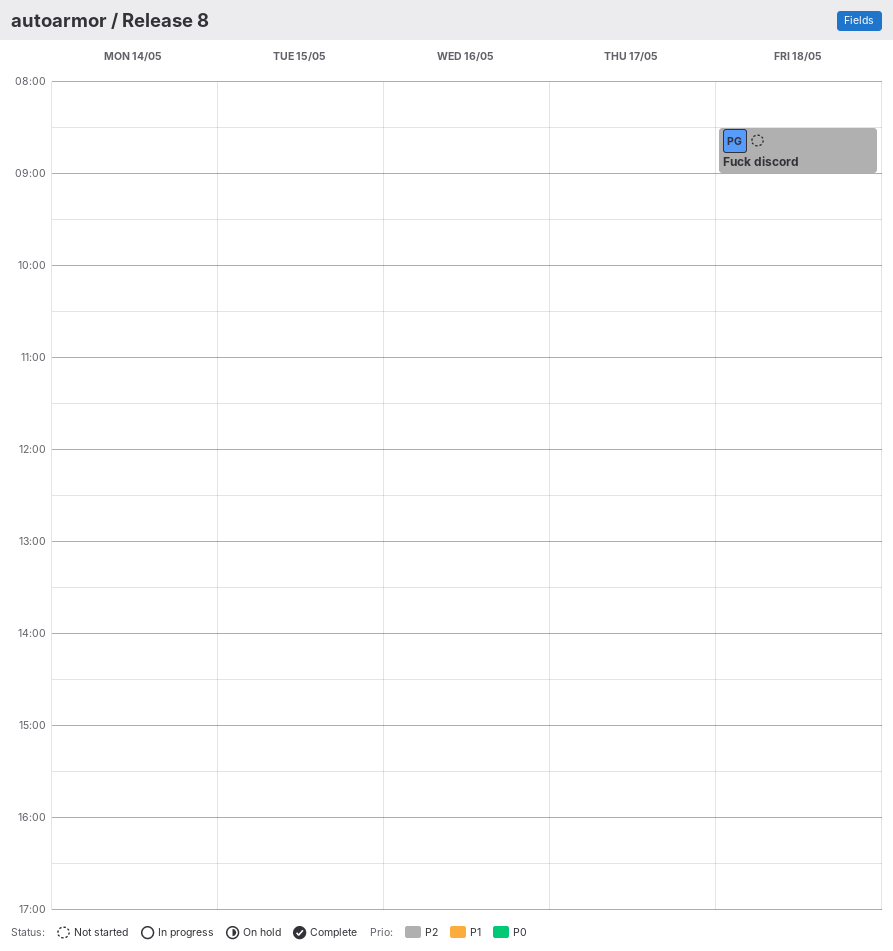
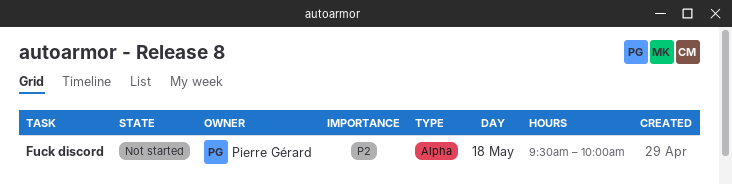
Fuck discord, begins: 08:30 -> 09:30
Fuck discord, ends: 09:00 -> 10:00

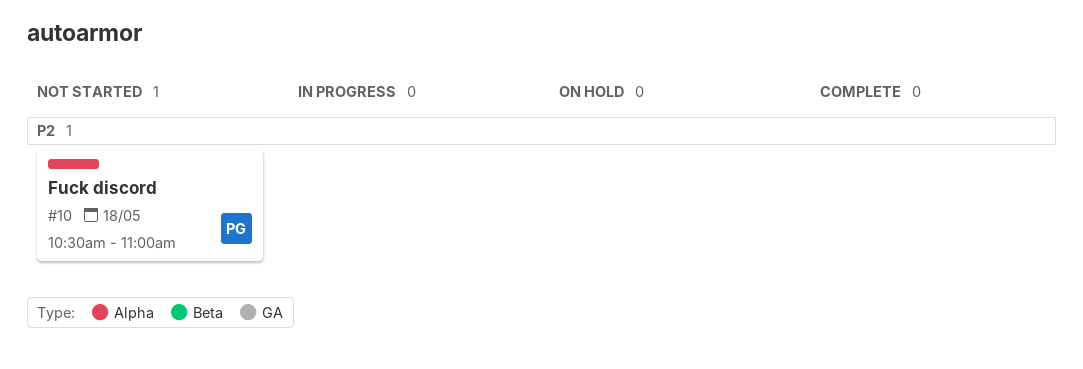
Fuck discord, begins: 09:30 -> 10:30
Fuck discord, ends: 10:00 -> 11:00

